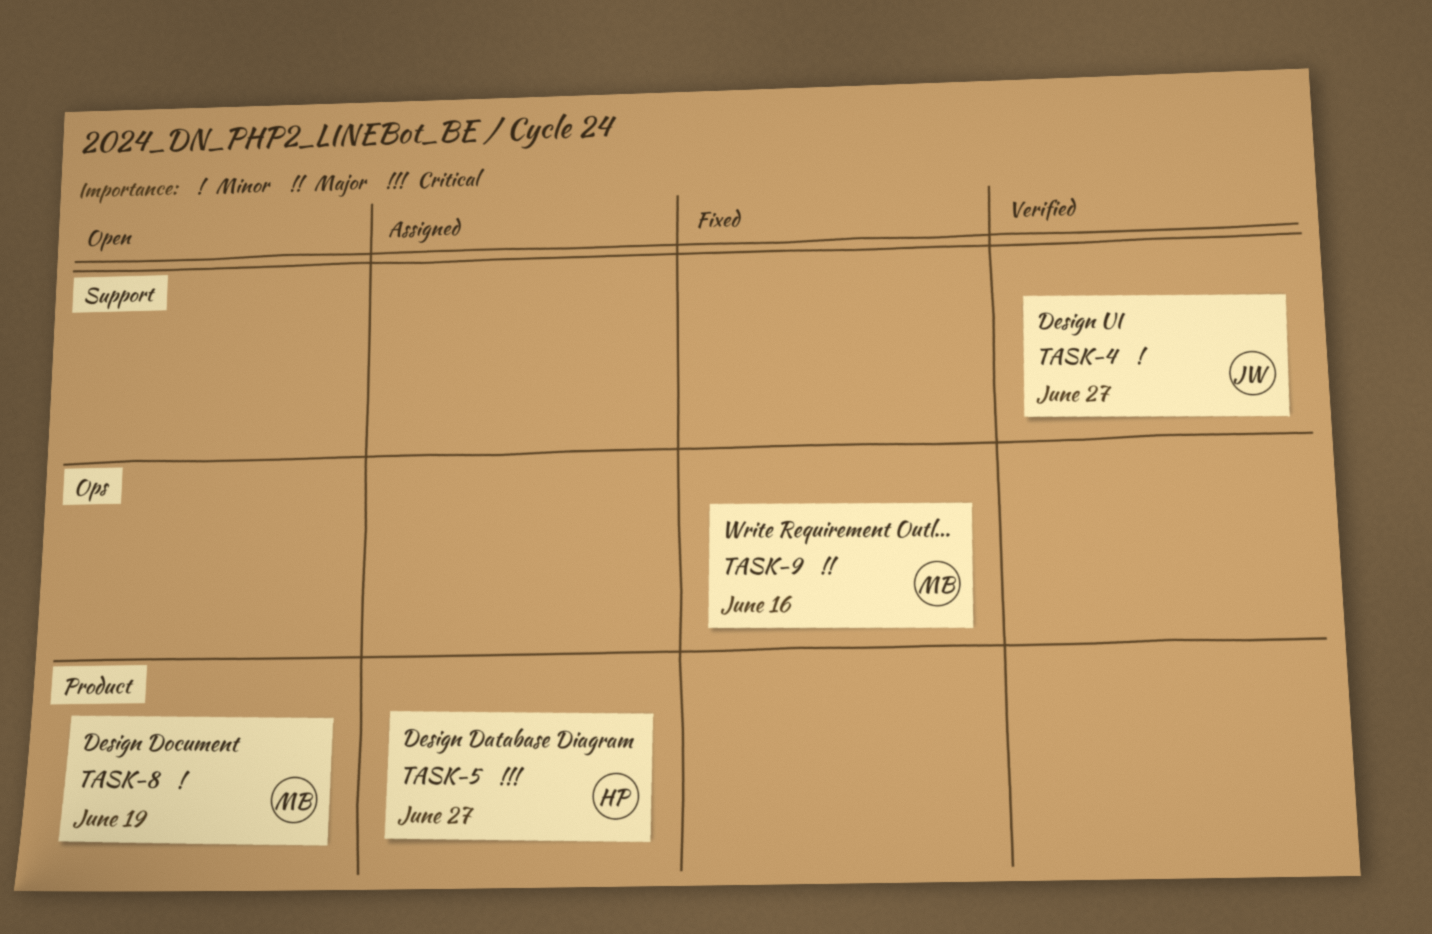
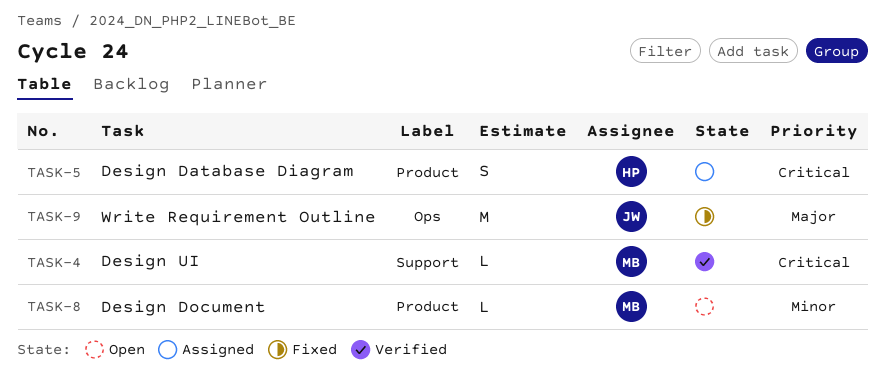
TASK-4, owner: JW -> MB
TASK-4, priority: Minor -> Critical
TASK-9, owner: MB -> JW

